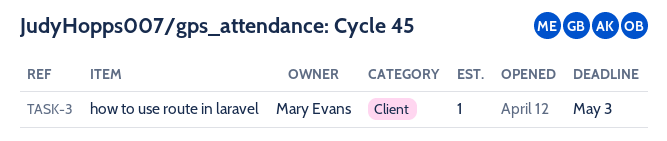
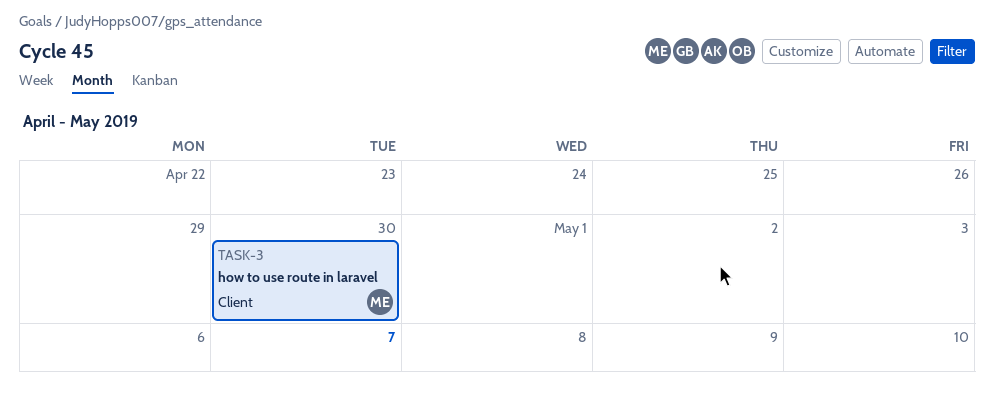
TASK-3, due: May 3 -> Apr 30

